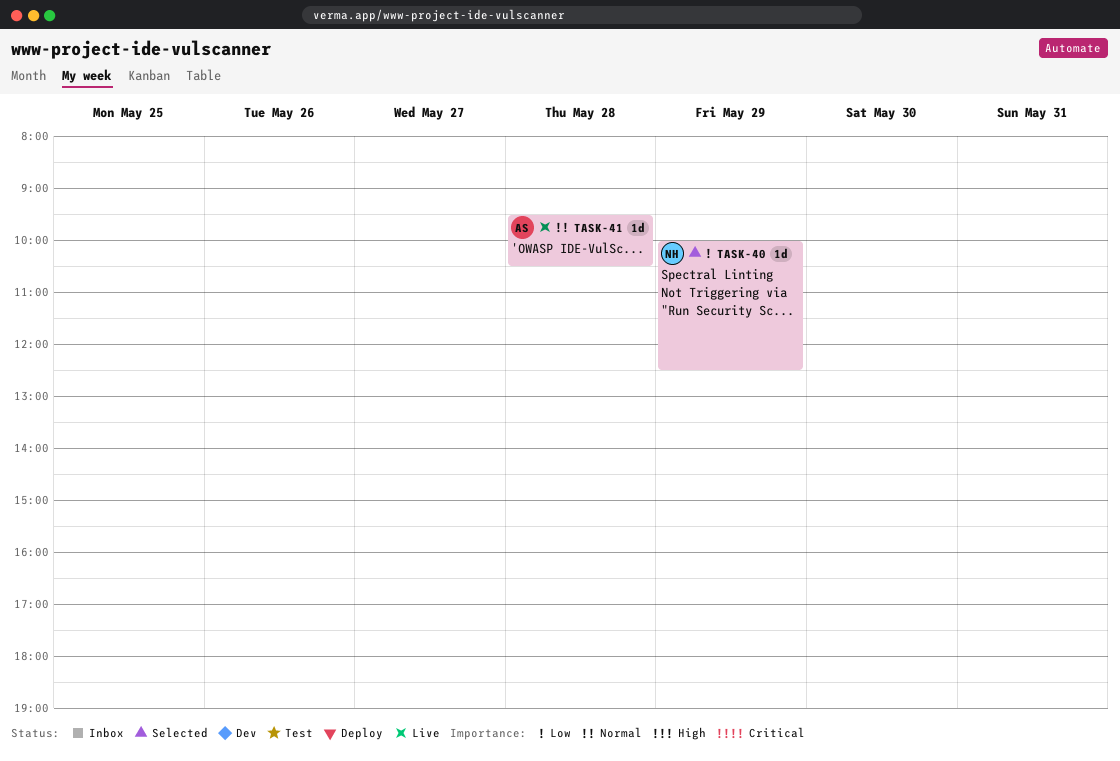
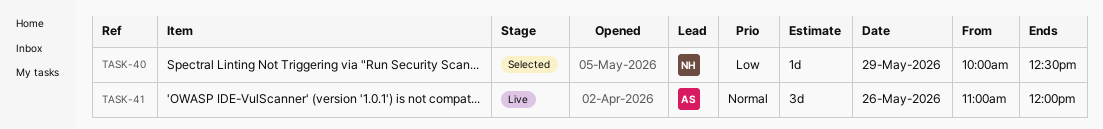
TASK-41, estimate: 1d -> 3d
TASK-41, day: May 28 -> May 26
TASK-41, begins: 09:30 -> 11:00
TASK-41, ends: 10:30 -> 12:00

